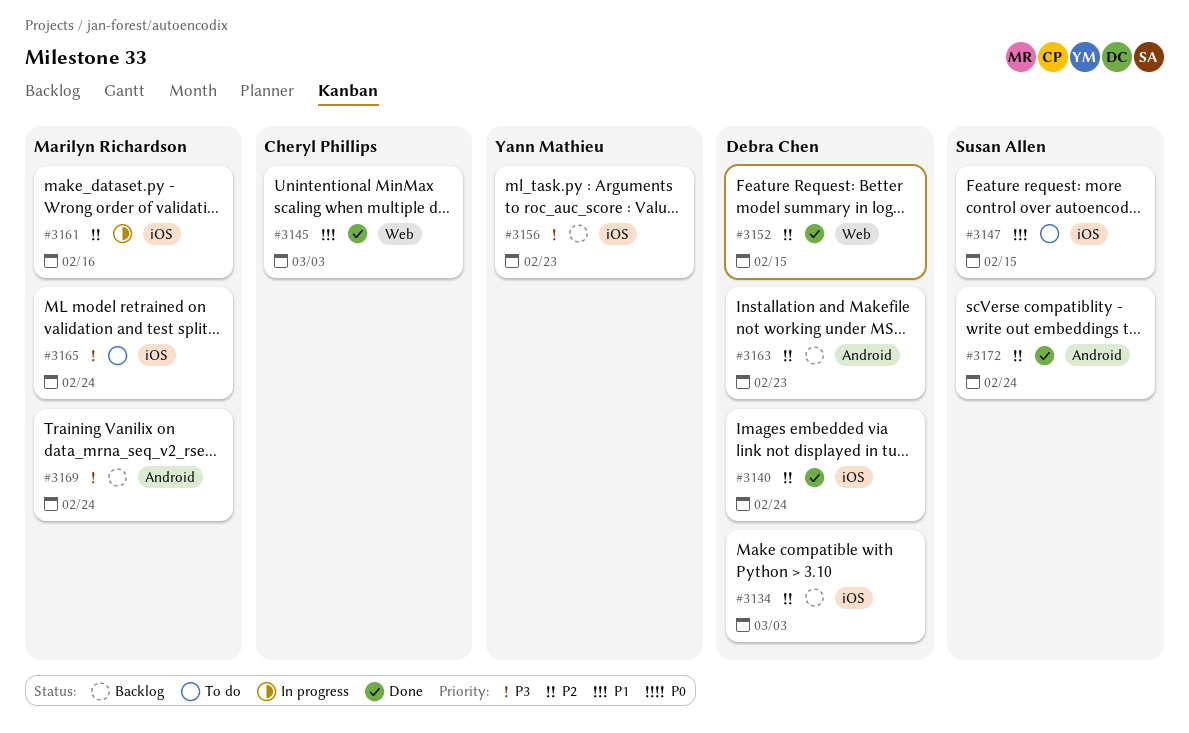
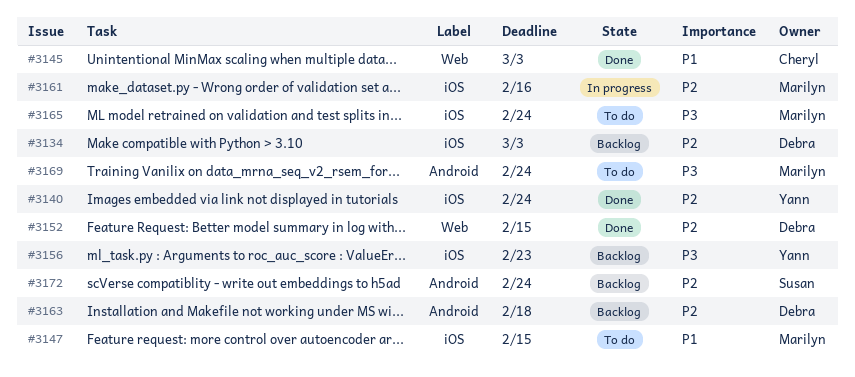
#3140, owner: Debra Chen -> Yann Mathieu
#3147, owner: Susan Allen -> Marilyn Richardson
#3163, due: Feb 23 -> Feb 18
#3169, status: Backlog -> To do
#3172, status: Done -> Backlog

